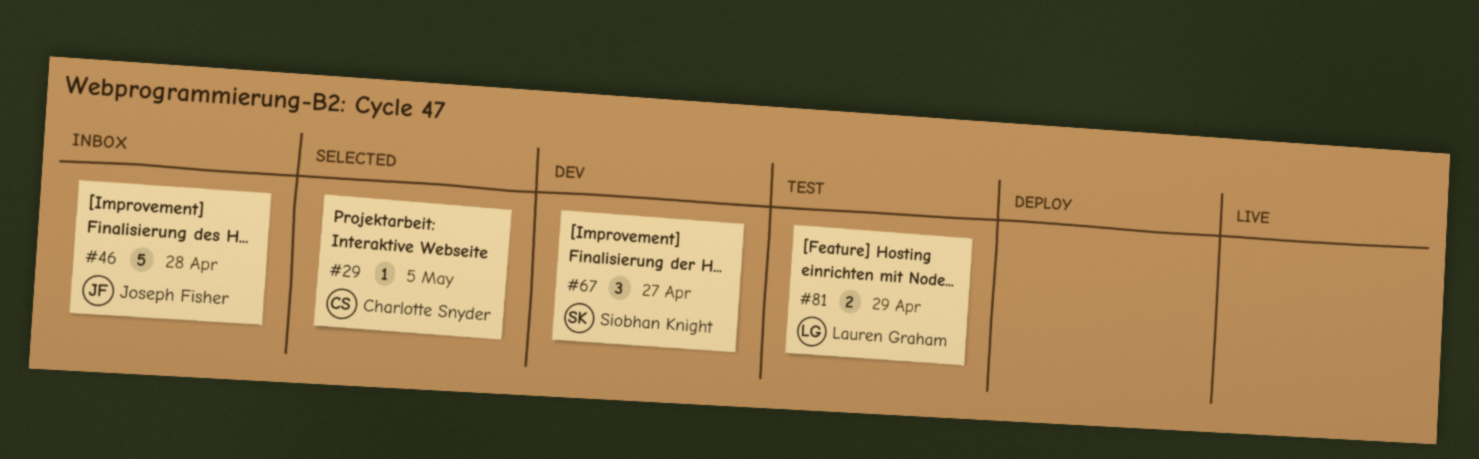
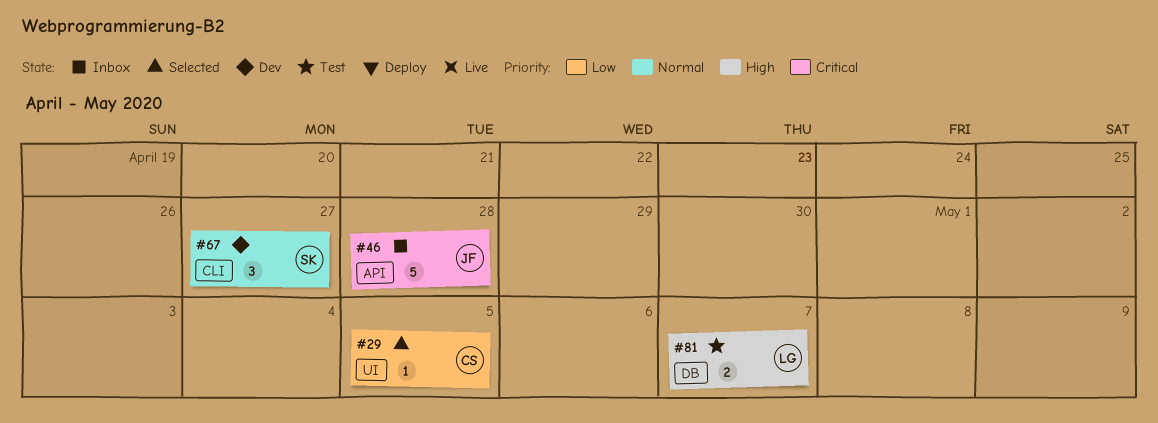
#81, due: Apr 29 -> May 7

